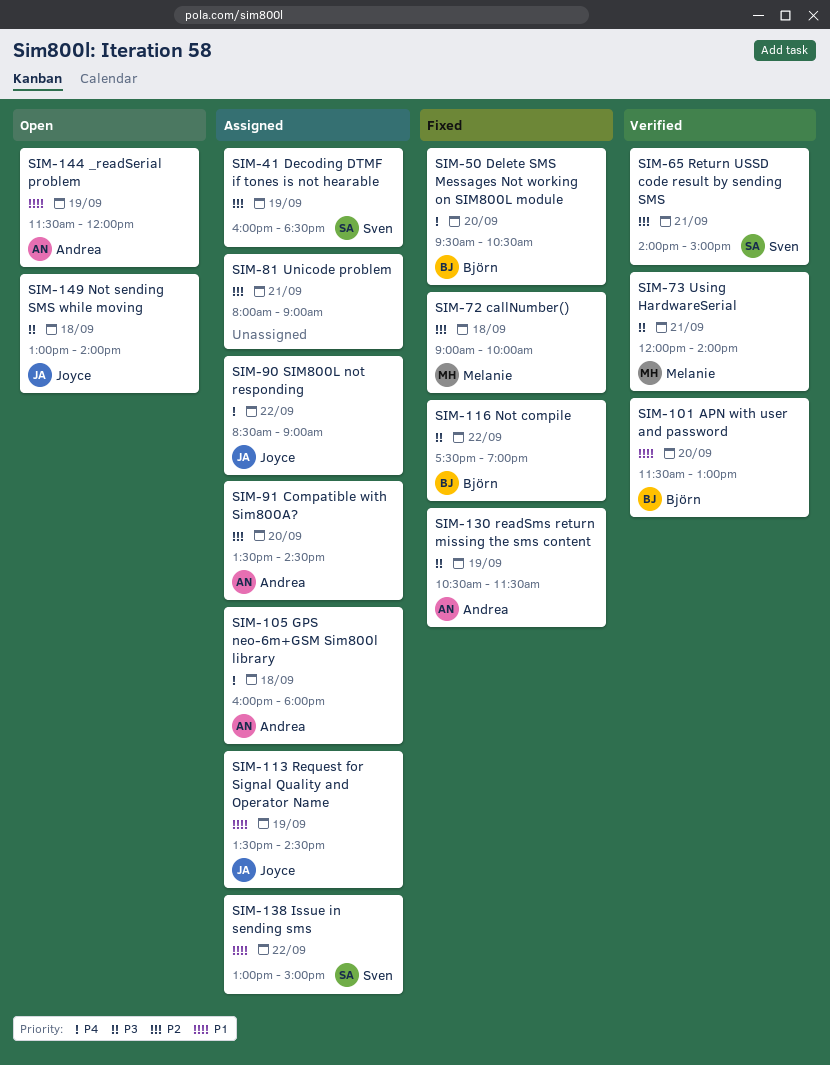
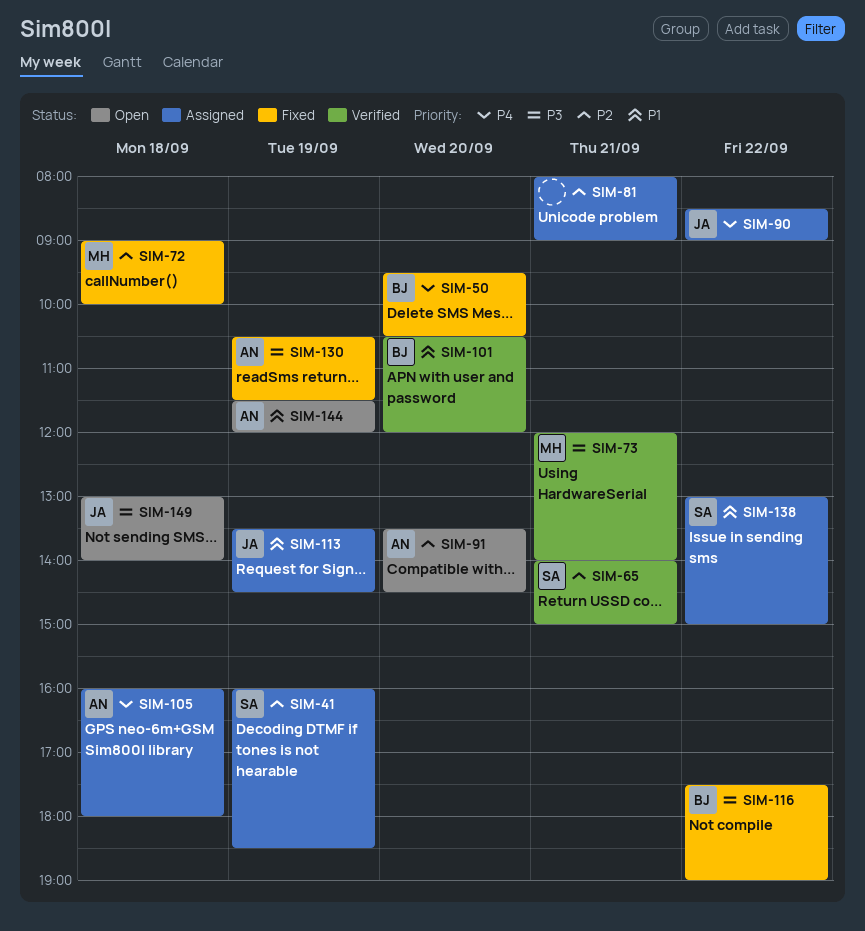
SIM-91, status: Assigned -> Open
SIM-101, begins: 11:30 -> 10:30
SIM-101, ends: 13:00 -> 12:00

